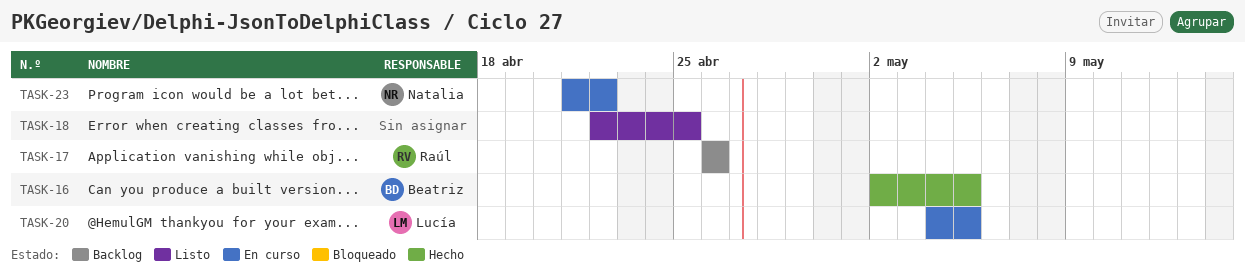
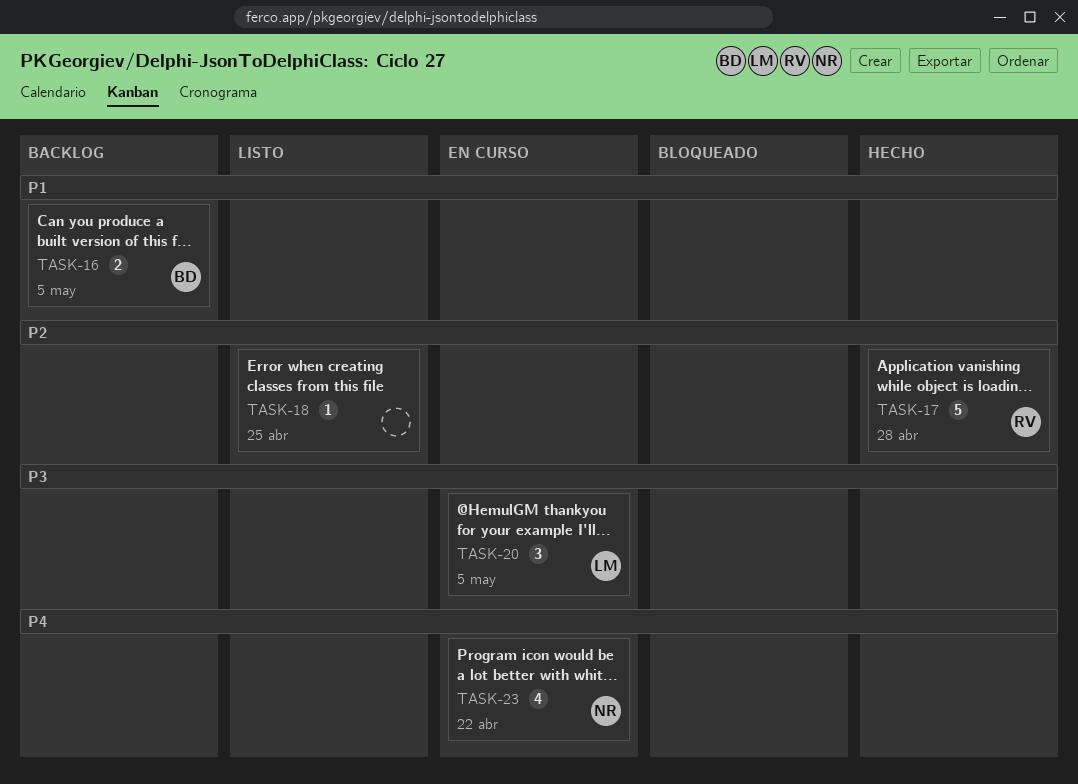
TASK-16, status: Hecho -> Backlog
TASK-17, status: Backlog -> Hecho
TASK-17, due: Apr 26 -> Apr 28

